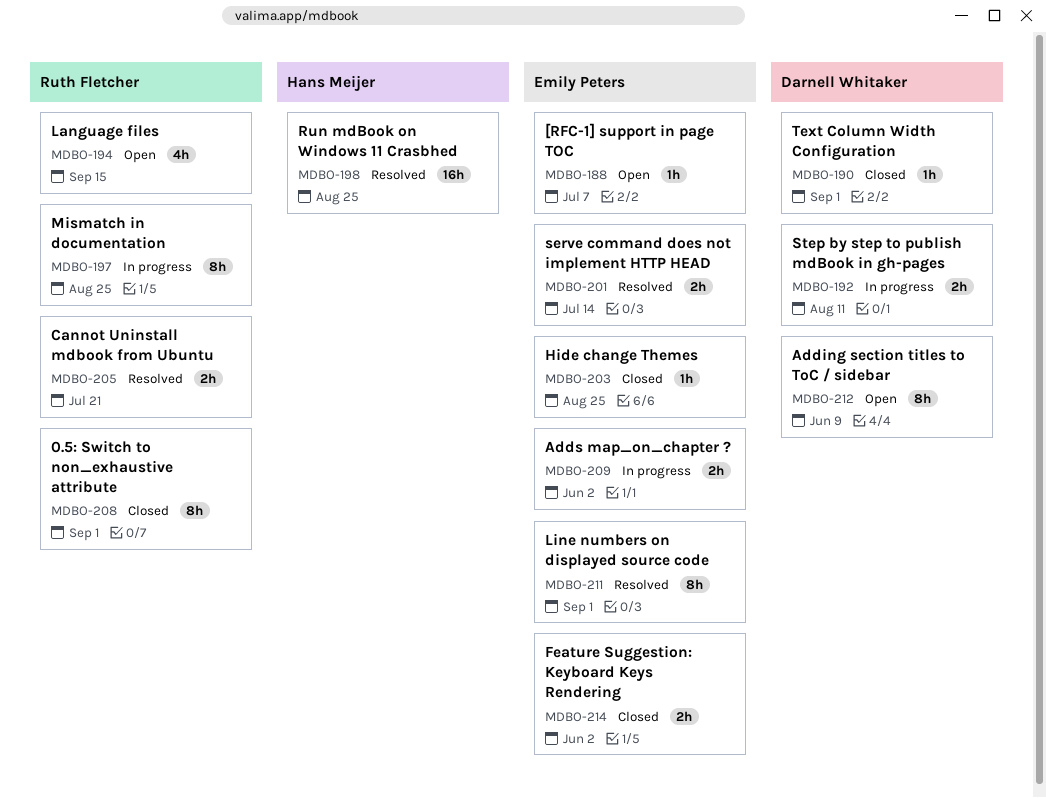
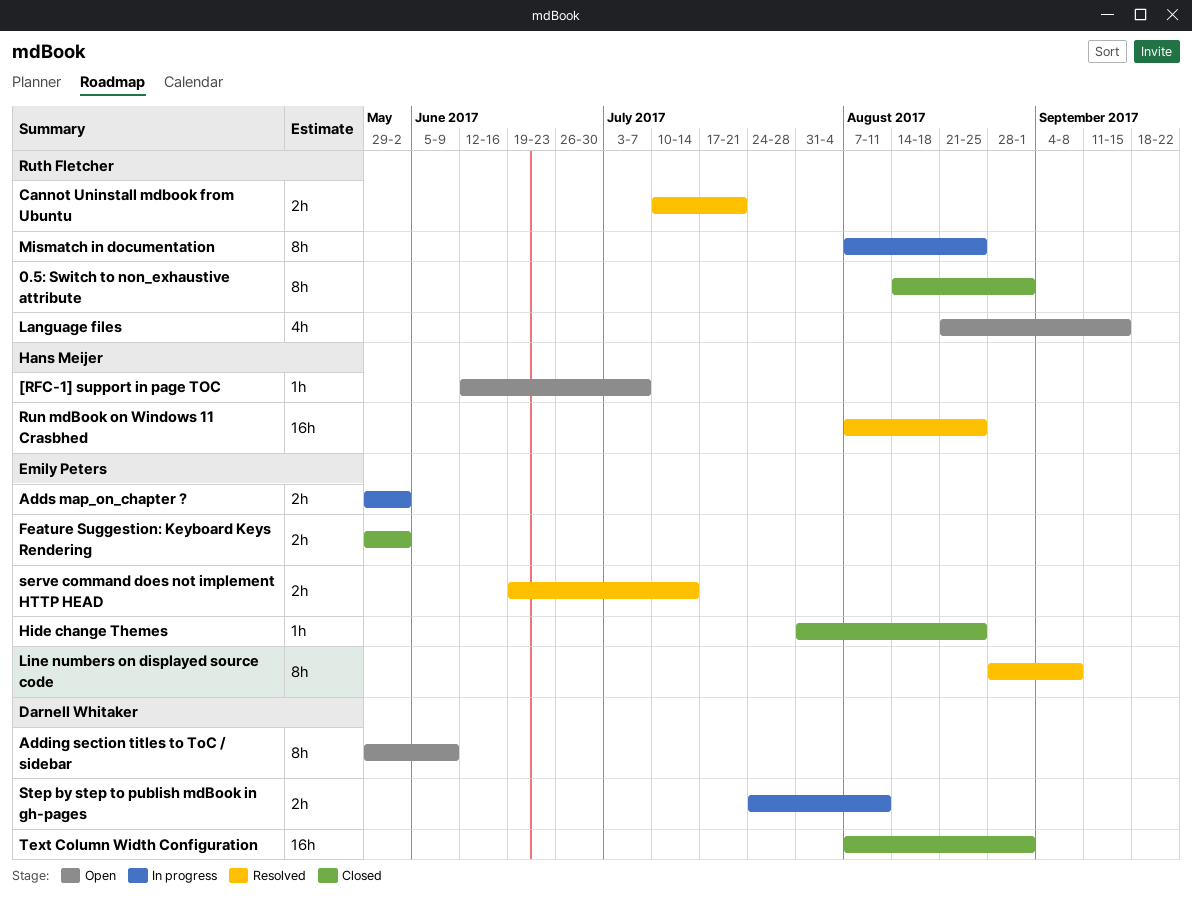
[RFC-1] support in page TOC, owner: Emily Peters -> Hans Meijer
Line numbers on displayed source code, due: Sep 1 -> Sep 8
Text Column Width Configuration, estimate: 1h -> 16h

